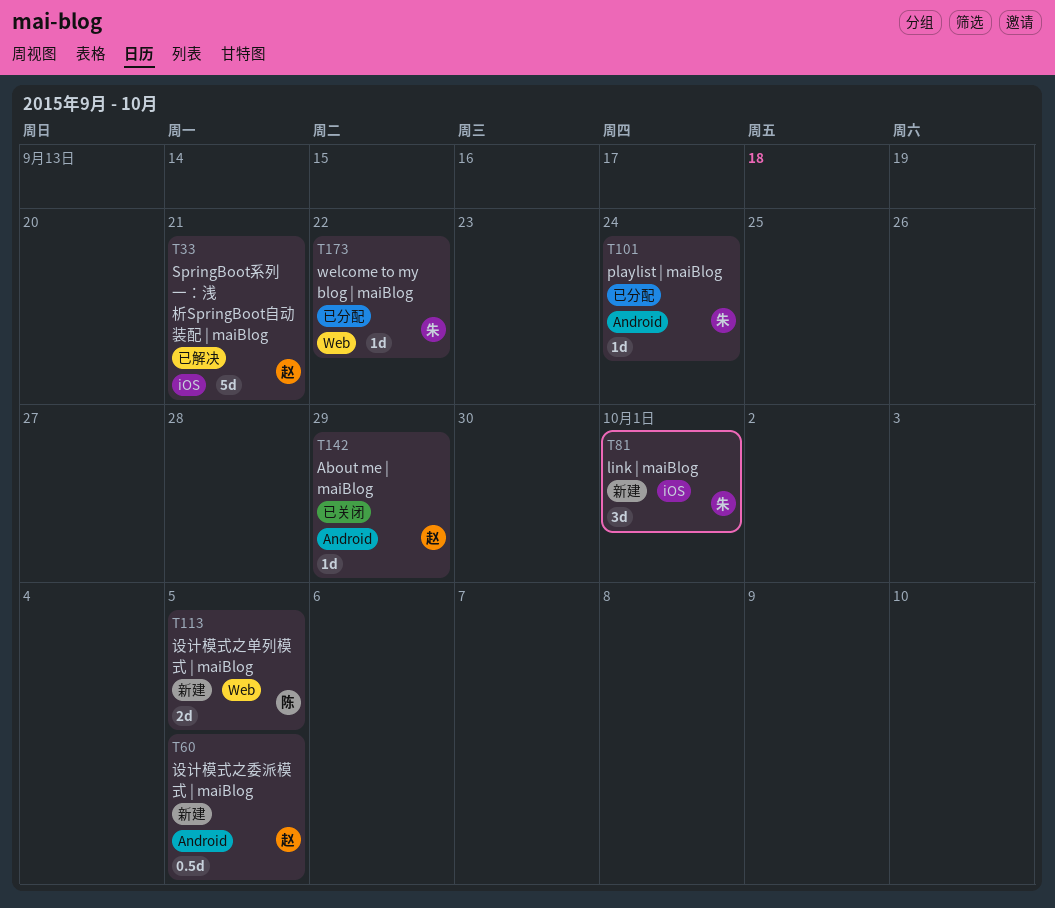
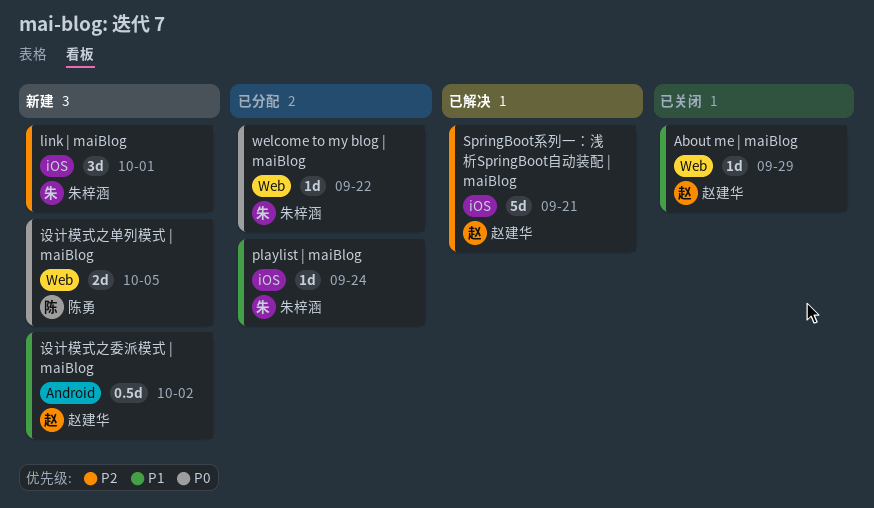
About me | maiBlog, label: Android -> Web
playlist | maiBlog, label: Android -> iOS
设计模式之委派模式 | maiBlog, due: Oct 5 -> Oct 2

